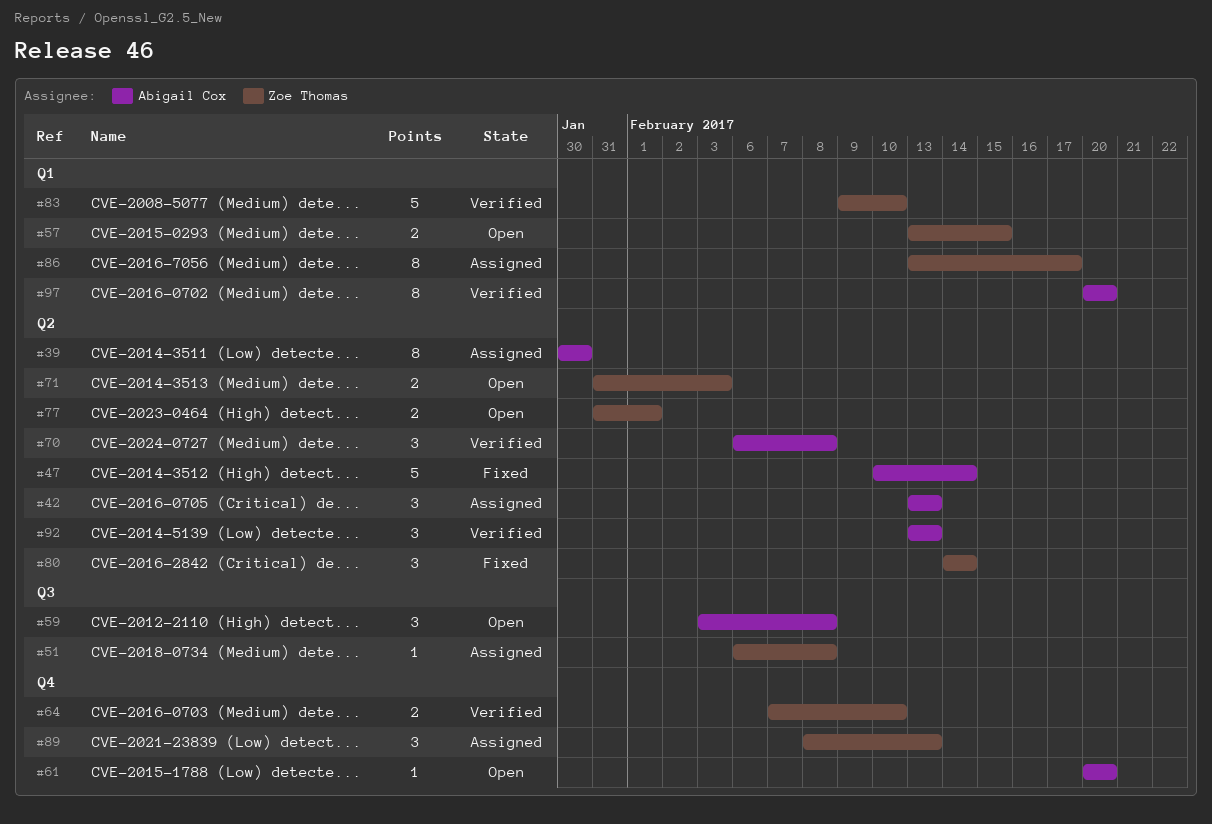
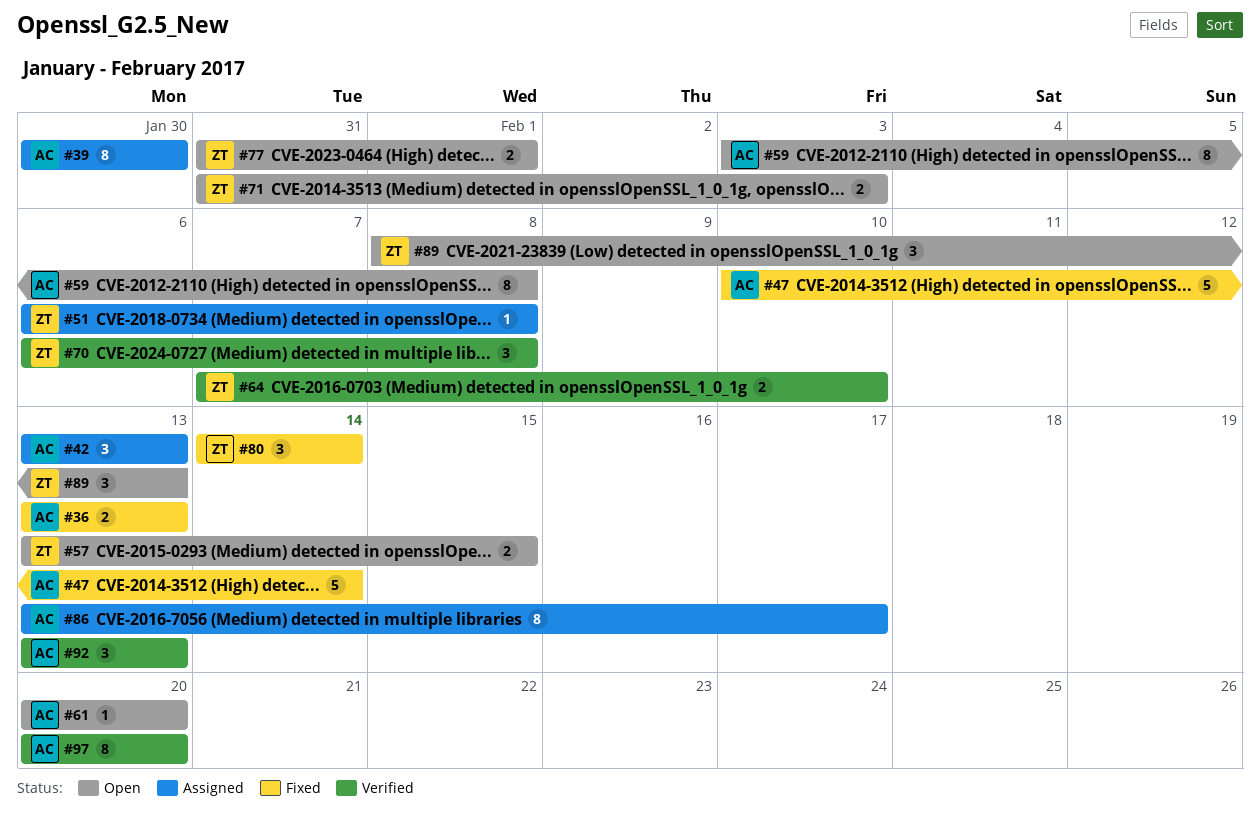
#36: none -> present
#59, estimate: 3 -> 8
#70, owner: Abigail Cox -> Zoe Thomas
#83: present -> none
#86, owner: Zoe Thomas -> Abigail Cox
#89, status: Assigned -> Open

